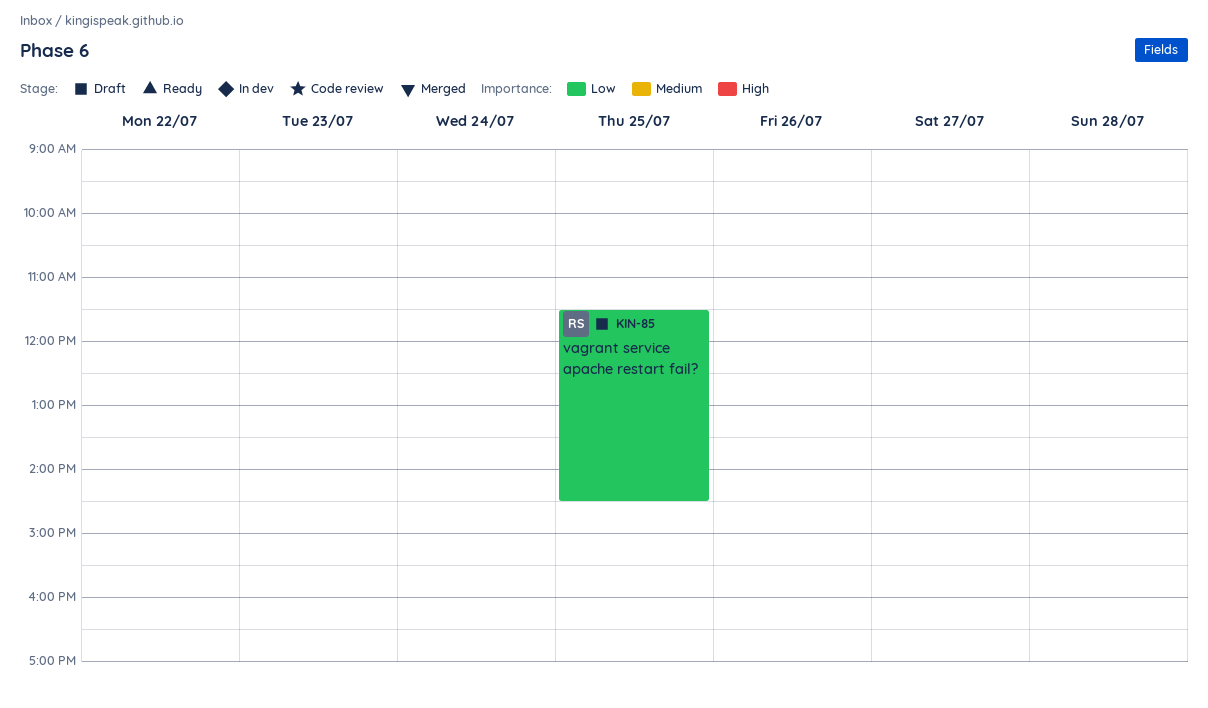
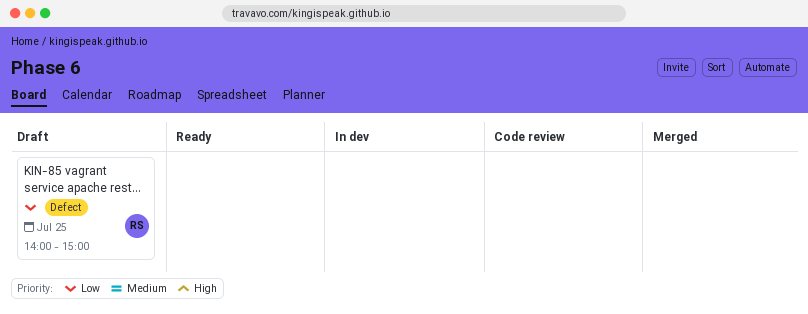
KIN-85, begins: 11:30 -> 14:00
KIN-85, ends: 14:30 -> 15:00

